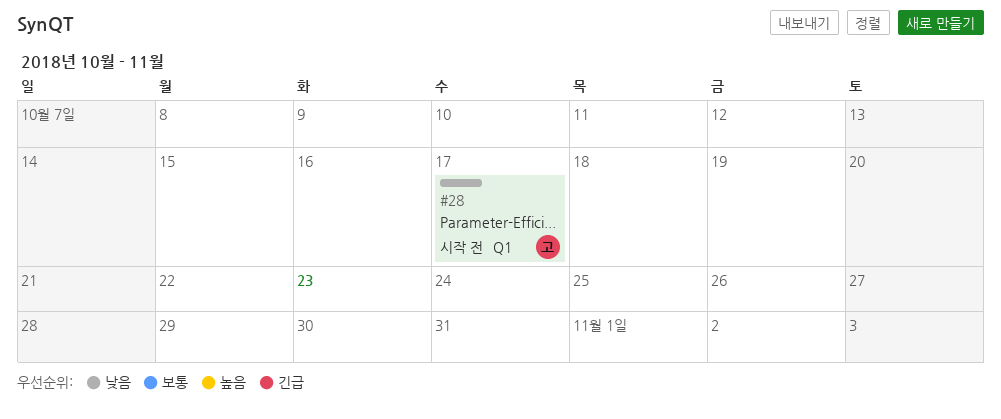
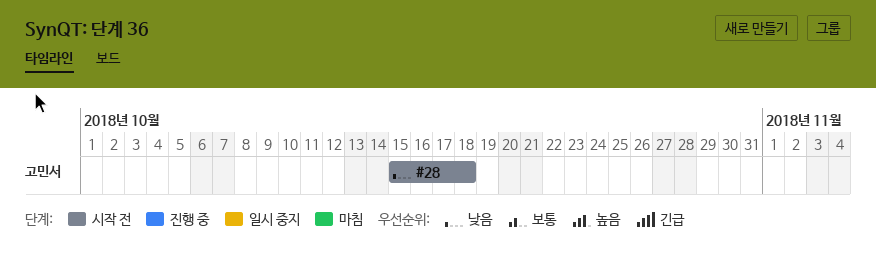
#28, due: Oct 17 -> Oct 18

